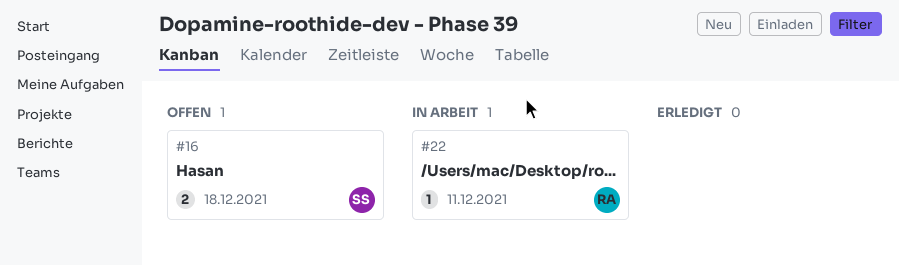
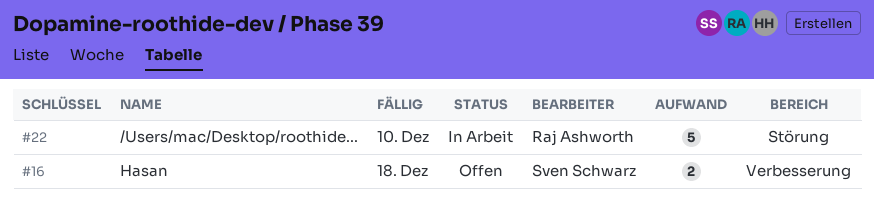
#22, estimate: 1 -> 5
#22, due: Dec 11 -> Dec 10

